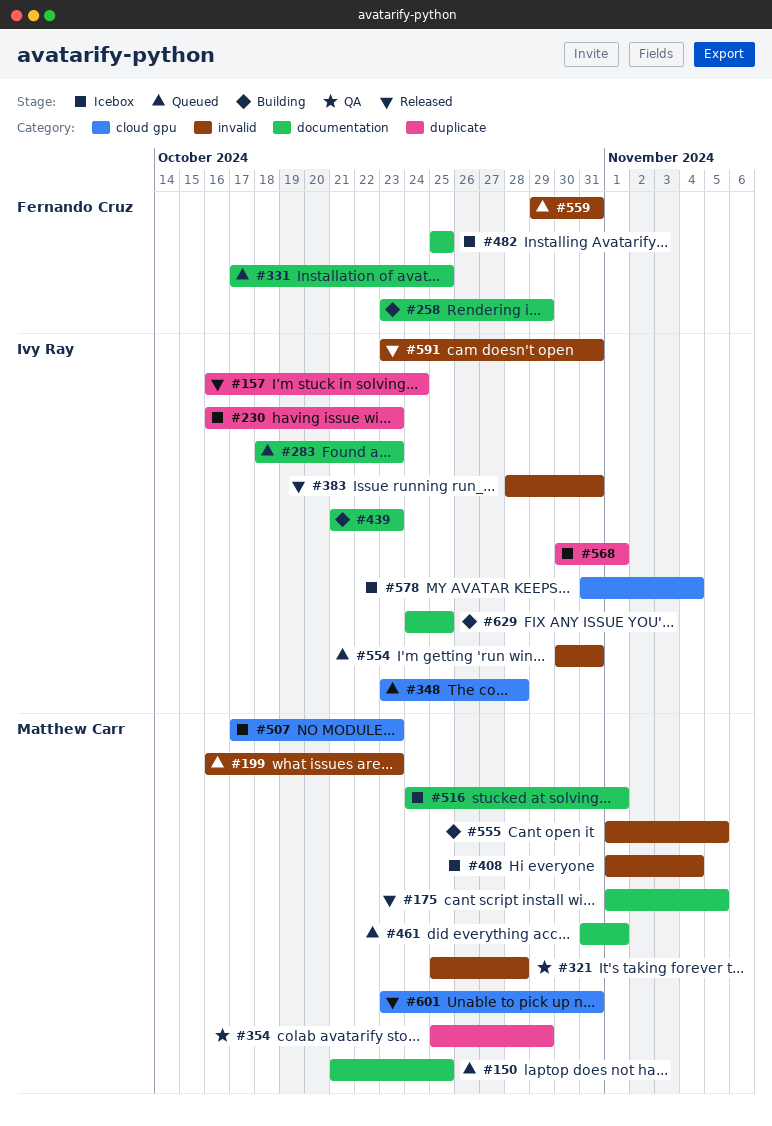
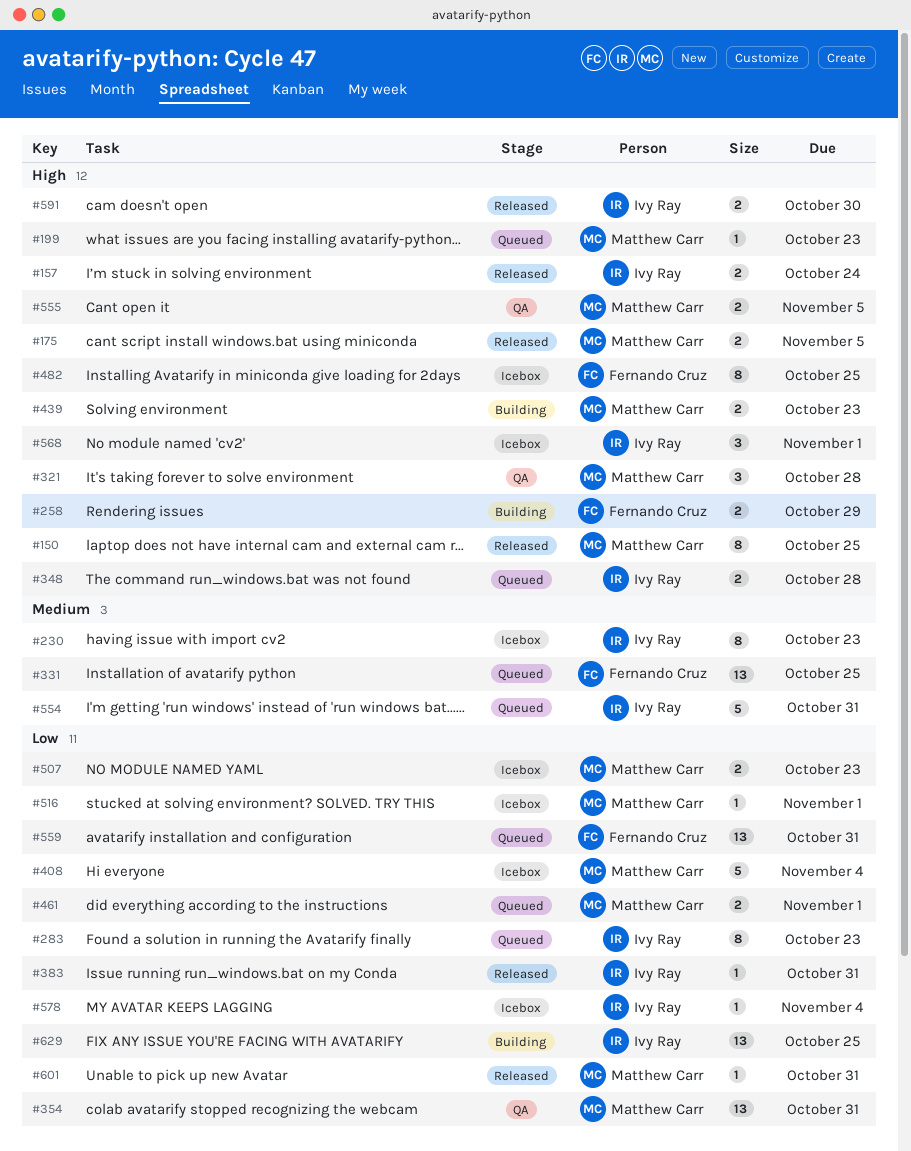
#150, status: Queued -> Released
#354, due: Oct 29 -> Oct 31
#439, owner: Ivy Ray -> Matthew Carr
#555, status: Building -> QA
#591, due: Oct 31 -> Oct 30

